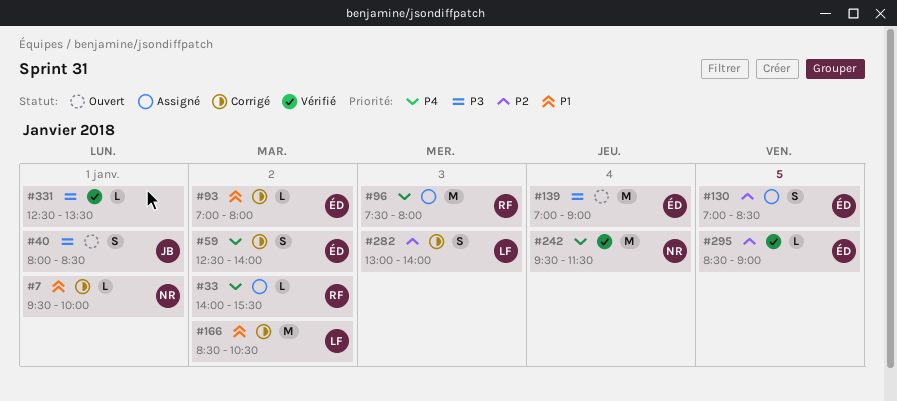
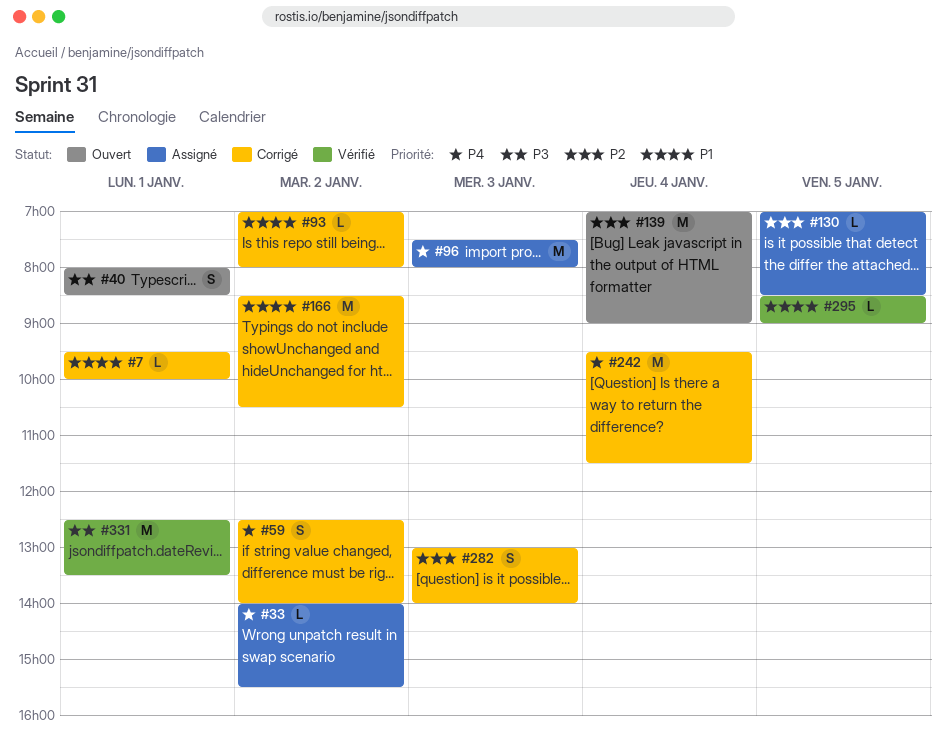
#130, estimate: S -> L
#139, priority: P3 -> P2
#242, status: Vérifié -> Corrigé
#295, priority: P2 -> P1
#331, estimate: L -> M

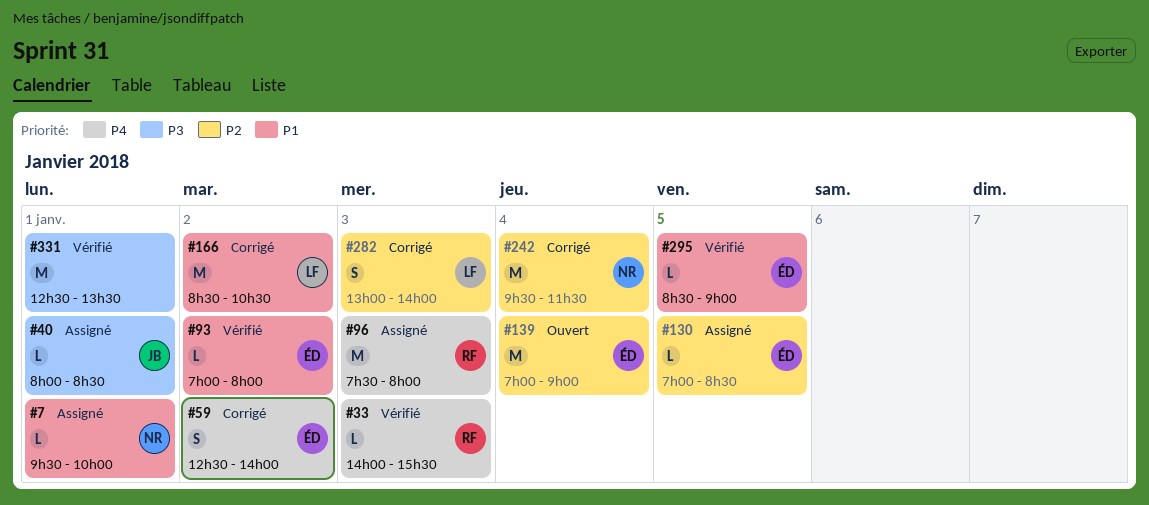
#7, status: Corrigé -> Assigné
#33, status: Assigné -> Vérifié
#33, day: Jan 2 -> Jan 3
#40, status: Ouvert -> Assigné
#40, estimate: S -> L
#93, status: Corrigé -> Vérifié
#242, priority: P4 -> P2

